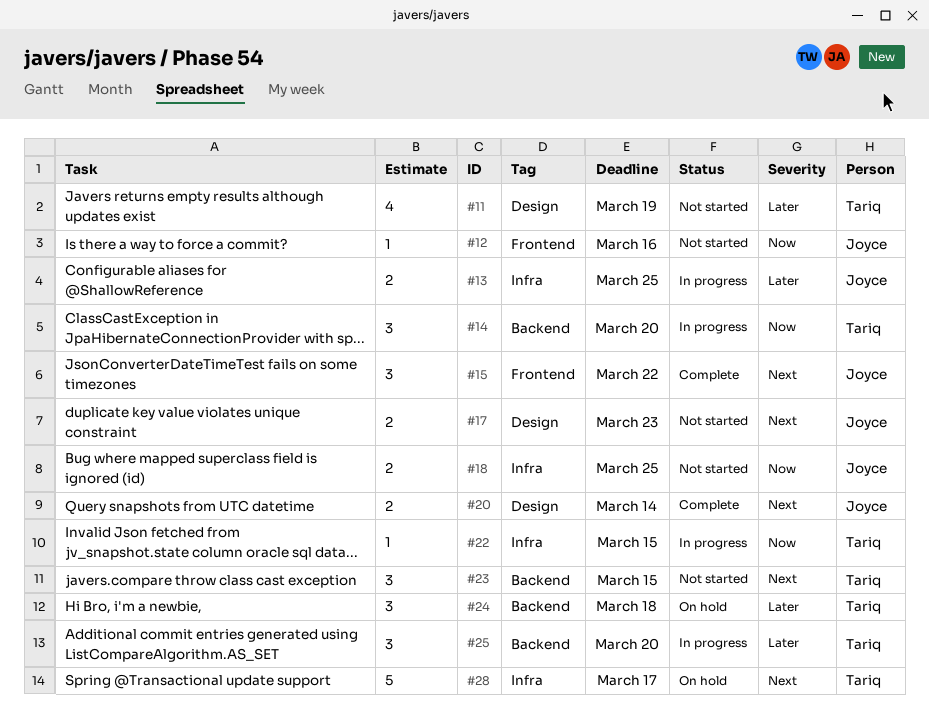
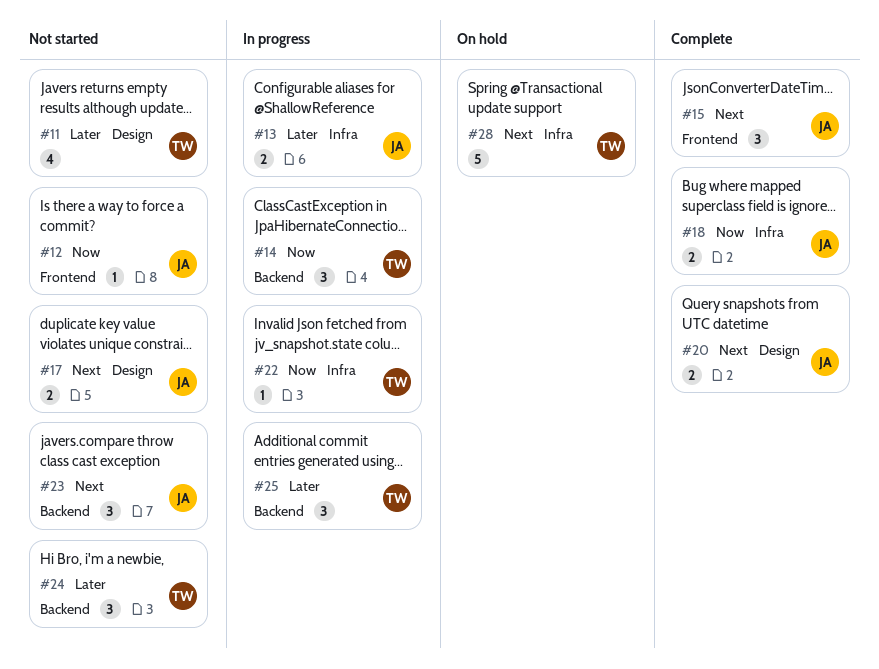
#18, status: Not started -> Complete
#23, owner: Tariq -> Joyce
#24, status: On hold -> Not started

